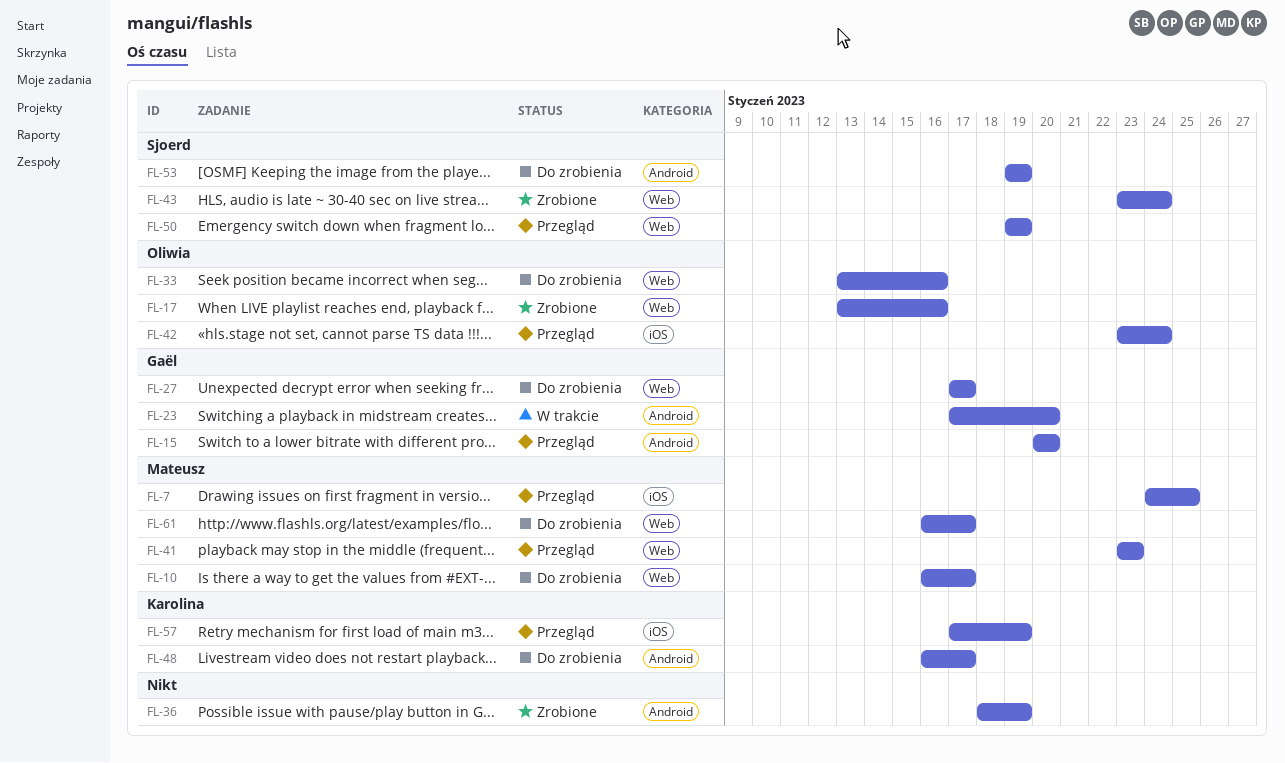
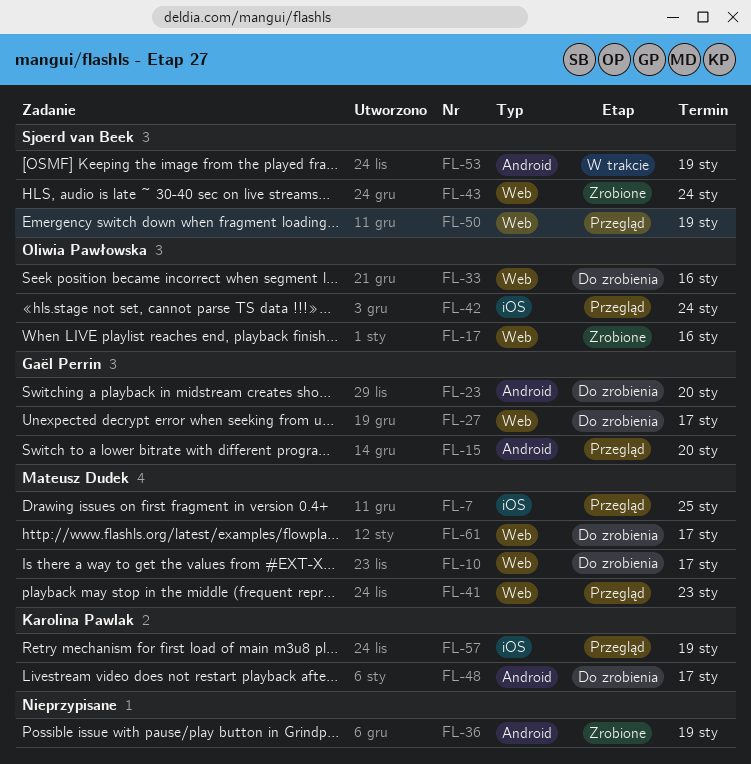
FL-23, status: W trakcie -> Do zrobienia
FL-53, status: Do zrobienia -> W trakcie

